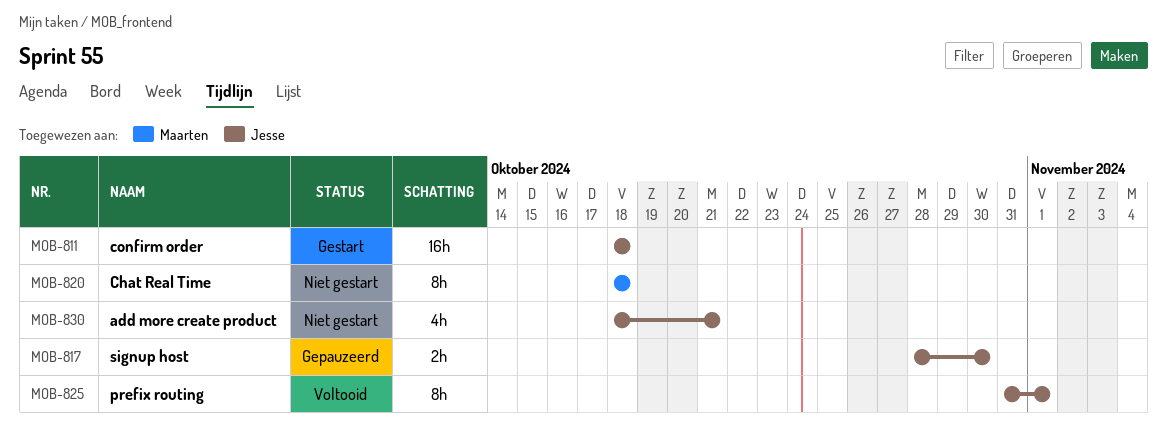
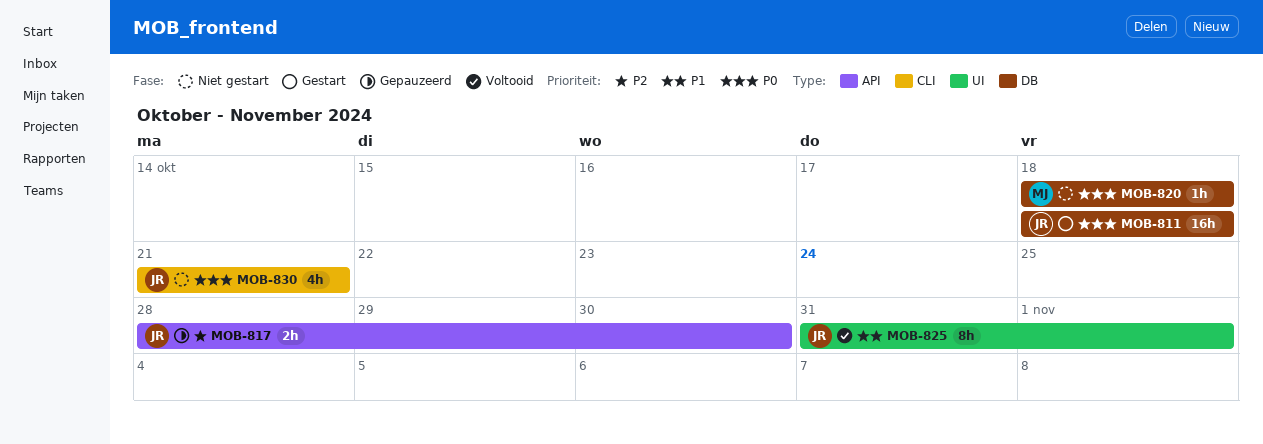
MOB-820, estimate: 8h -> 1h
MOB-830, start: Oct 18 -> Oct 21

